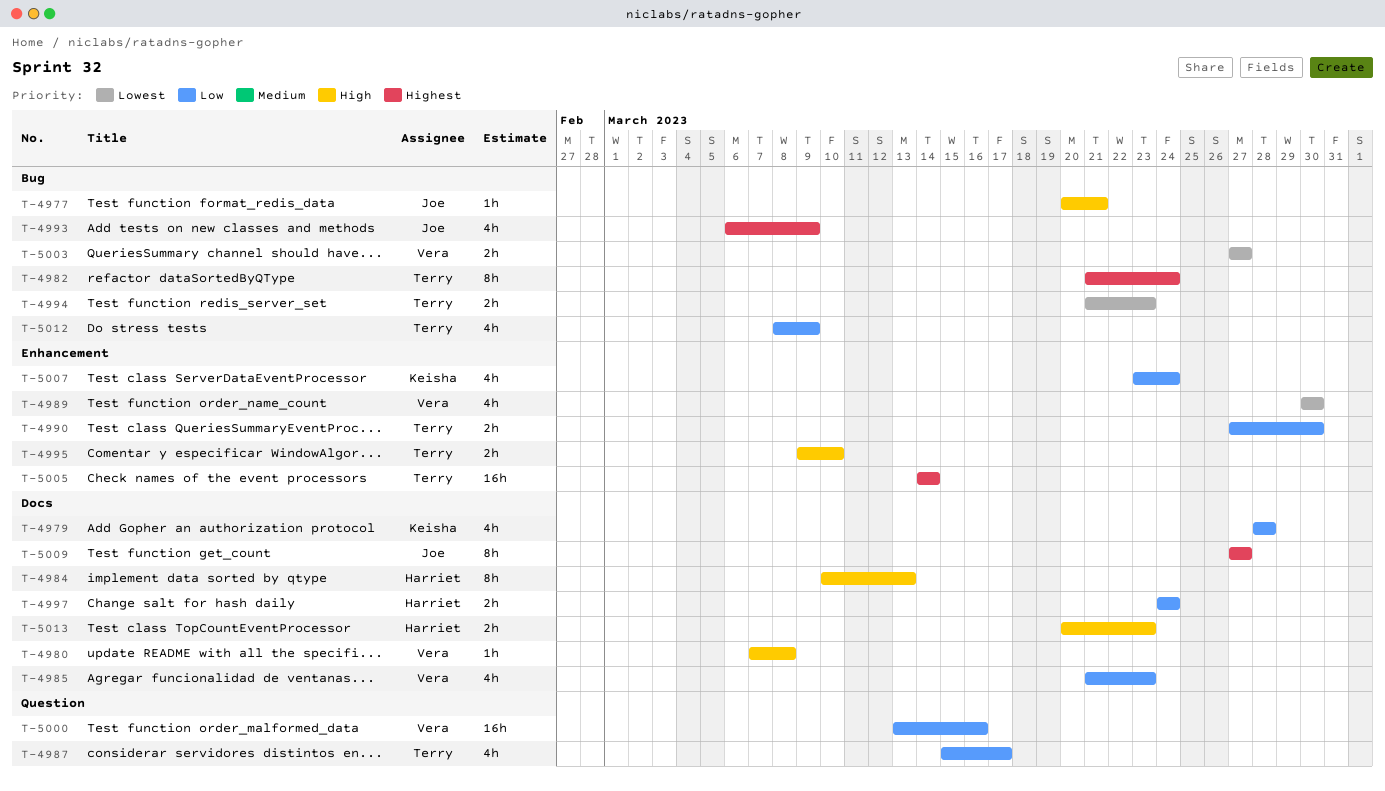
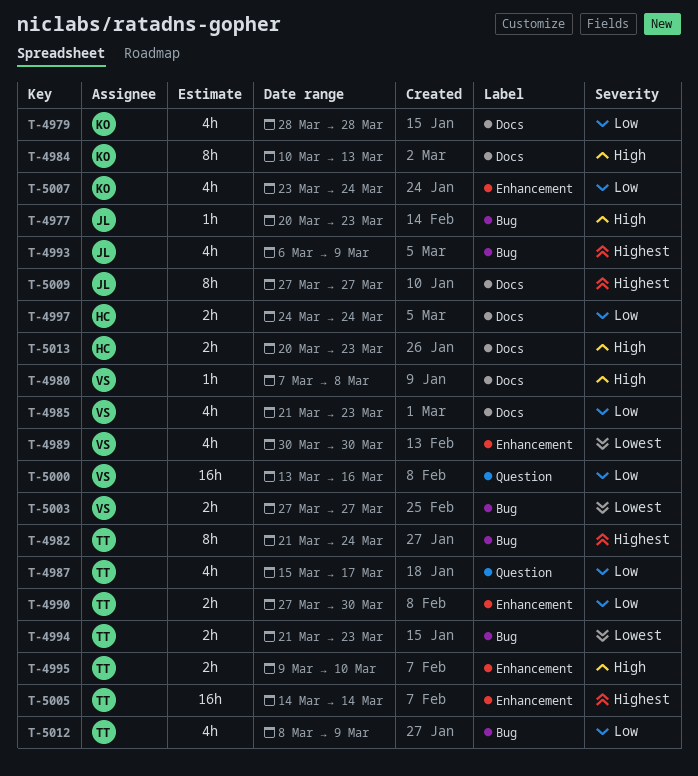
T-4977, due: Mar 21 -> Mar 23
T-4984, owner: Harriet -> Keisha

